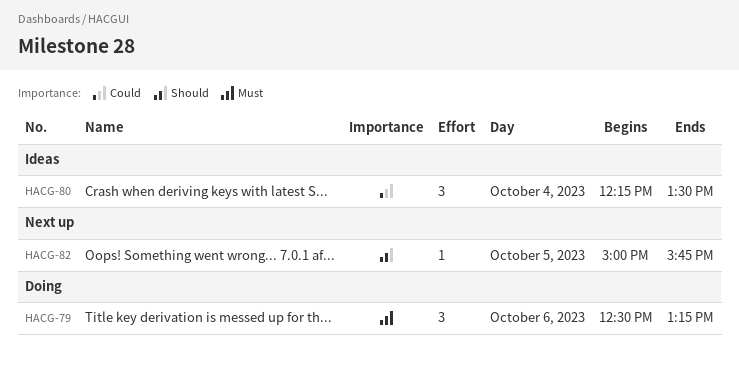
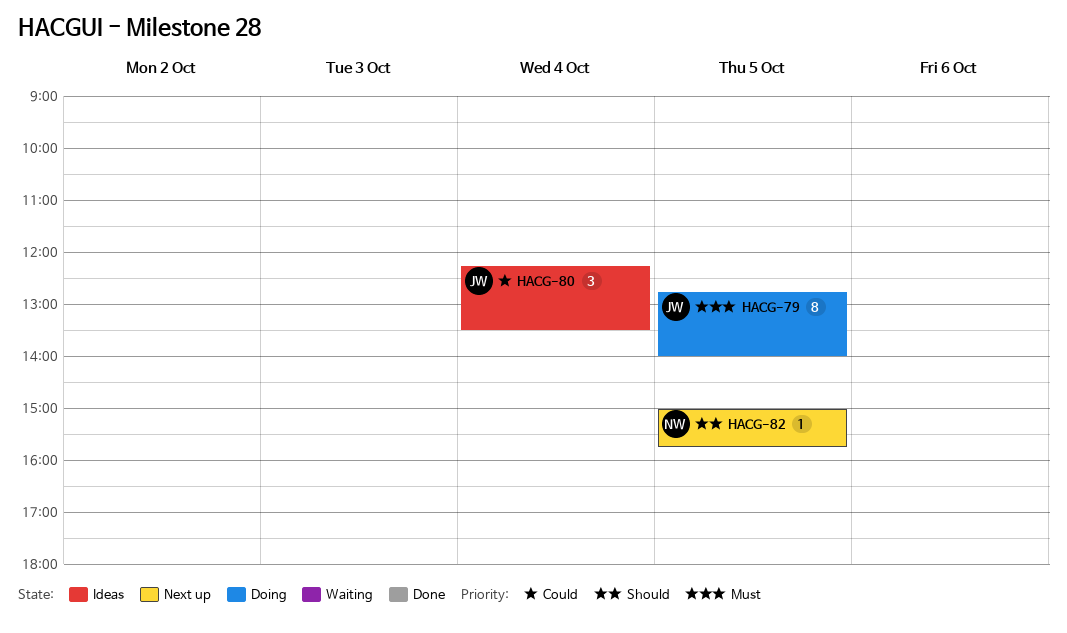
HACG-79, estimate: 3 -> 8
HACG-79, day: Oct 6 -> Oct 5
HACG-79, begins: 12:30 -> 12:45
HACG-79, ends: 13:15 -> 14:00

